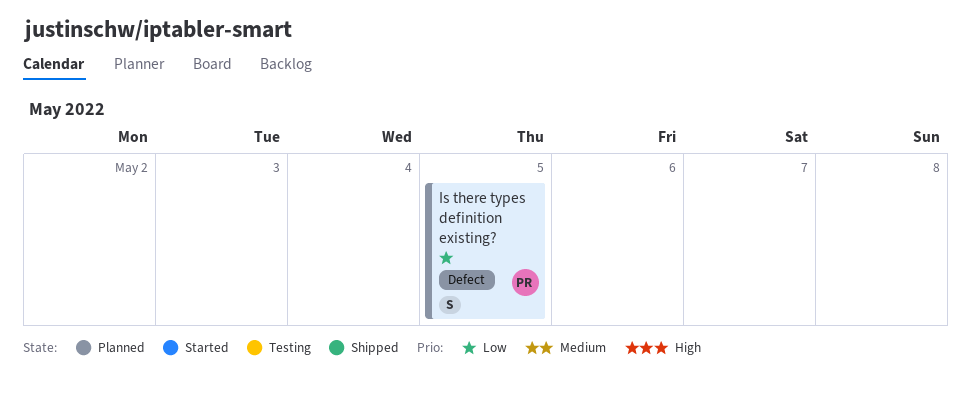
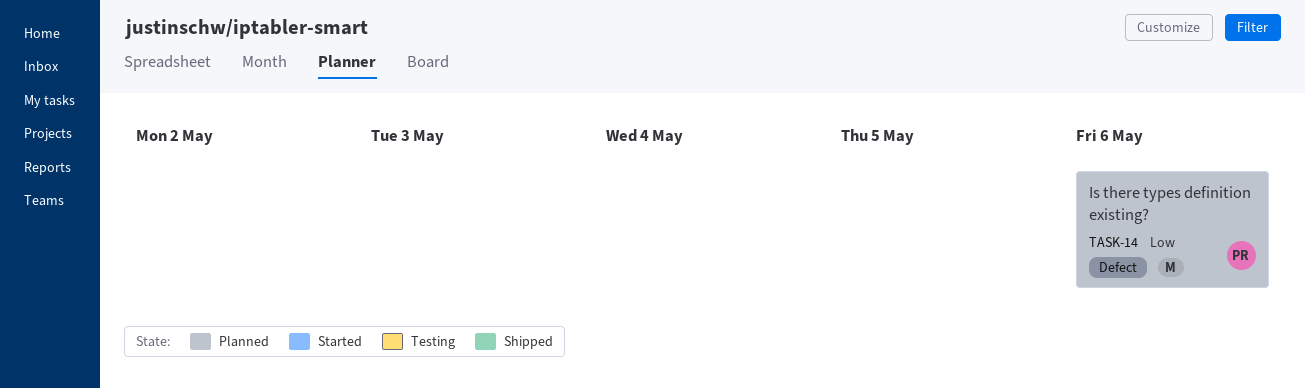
Is there types definition existing?, estimate: S -> M
Is there types definition existing?, due: May 5 -> May 6

